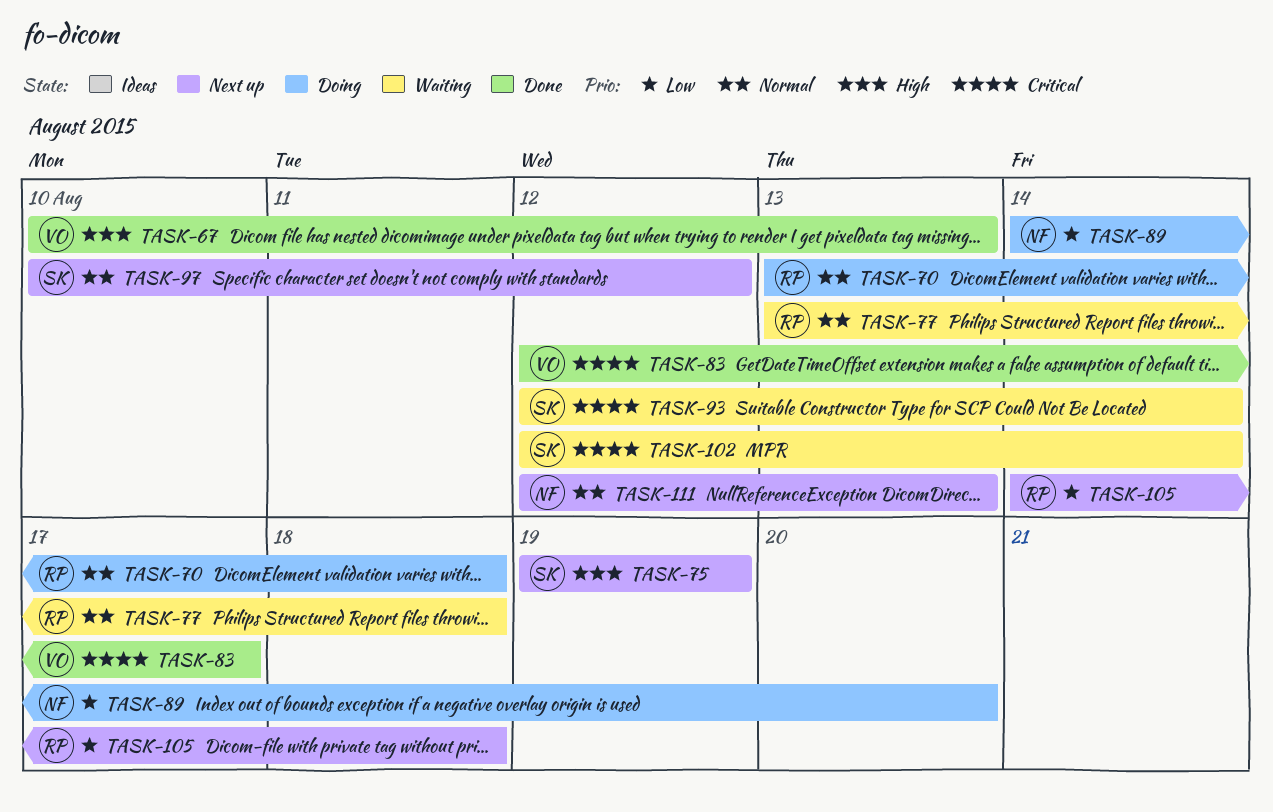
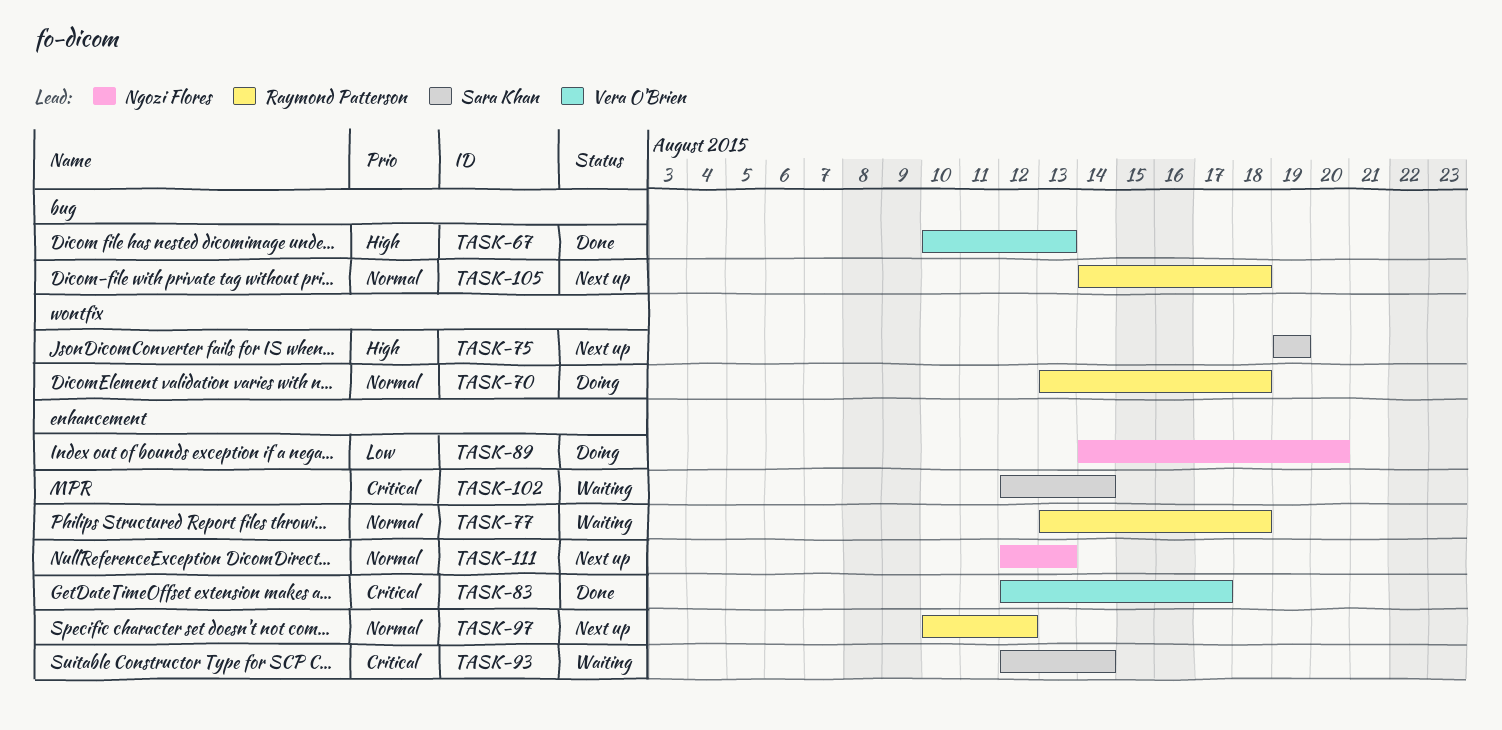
TASK-97, owner: Sara Khan -> Raymond Patterson
TASK-105, priority: Low -> Normal

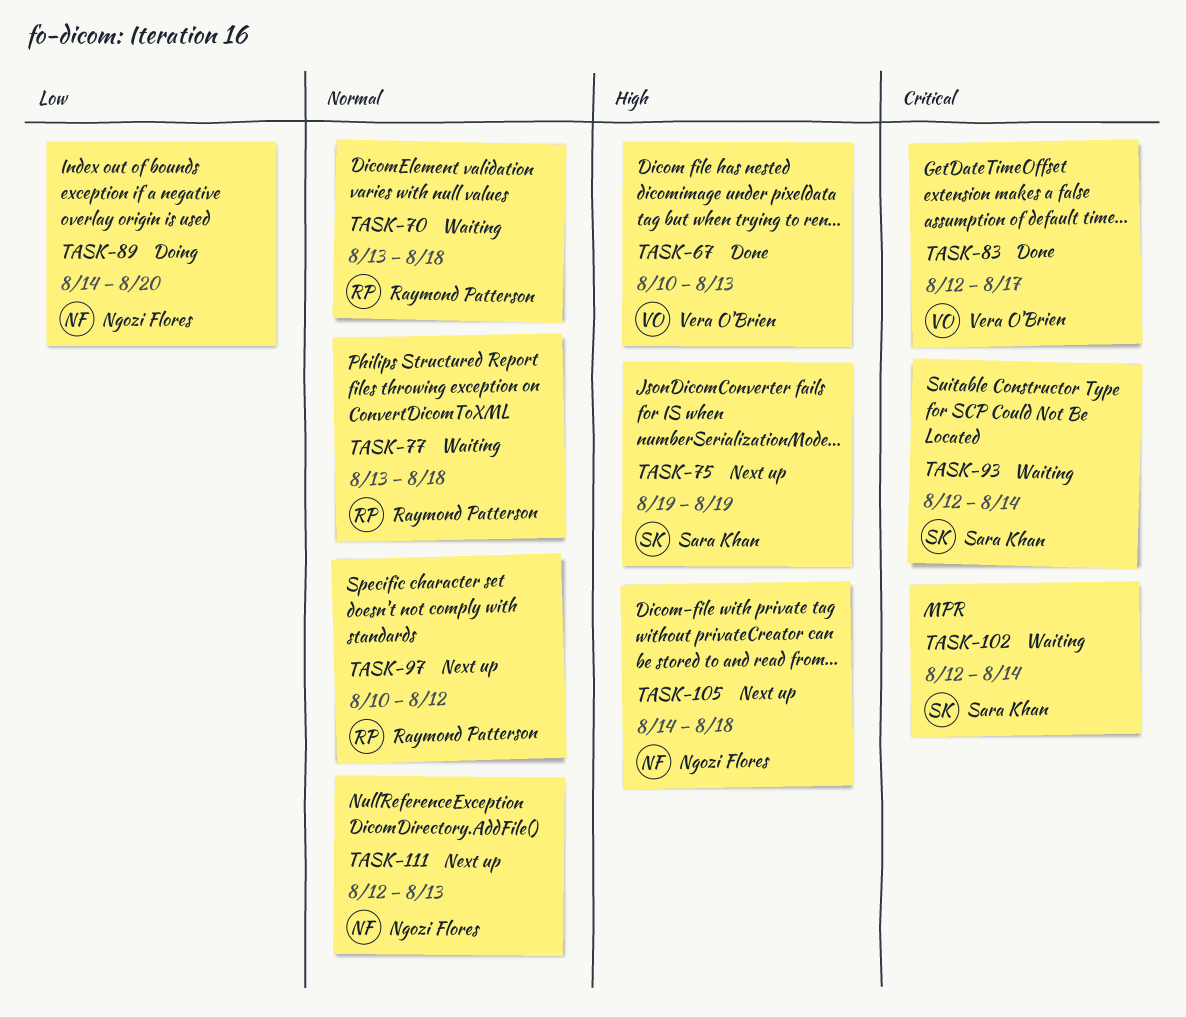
TASK-70, status: Doing -> Waiting
TASK-105, owner: Raymond Patterson -> Ngozi Flores
TASK-105, priority: Normal -> High

